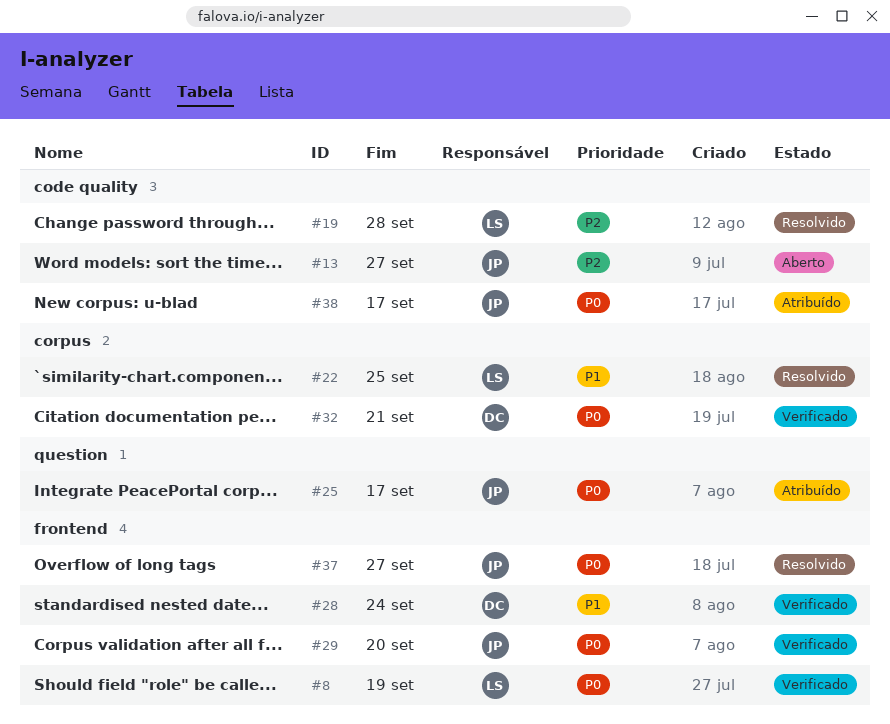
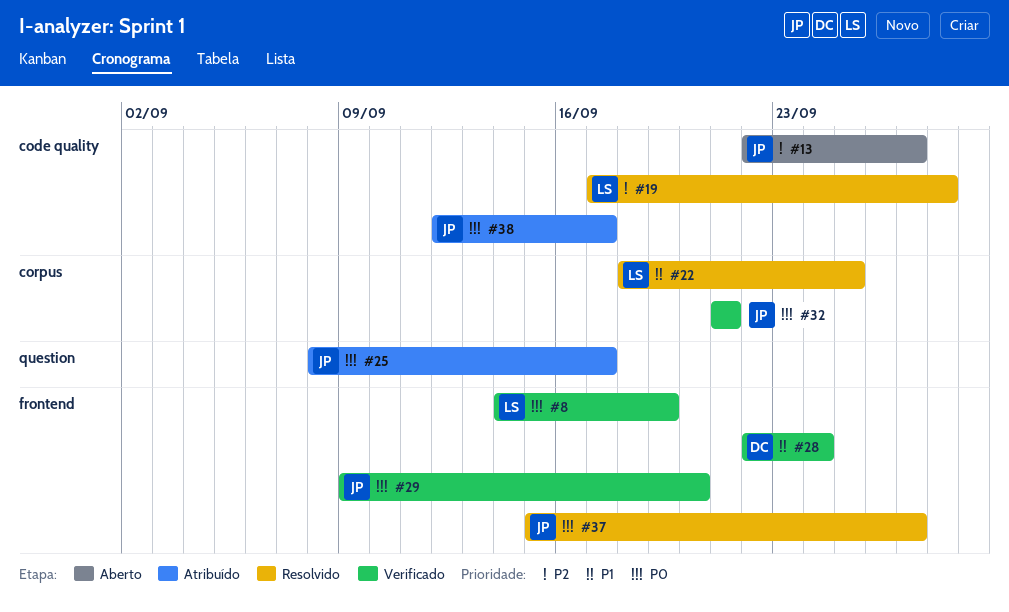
#32, owner: DC -> JP

